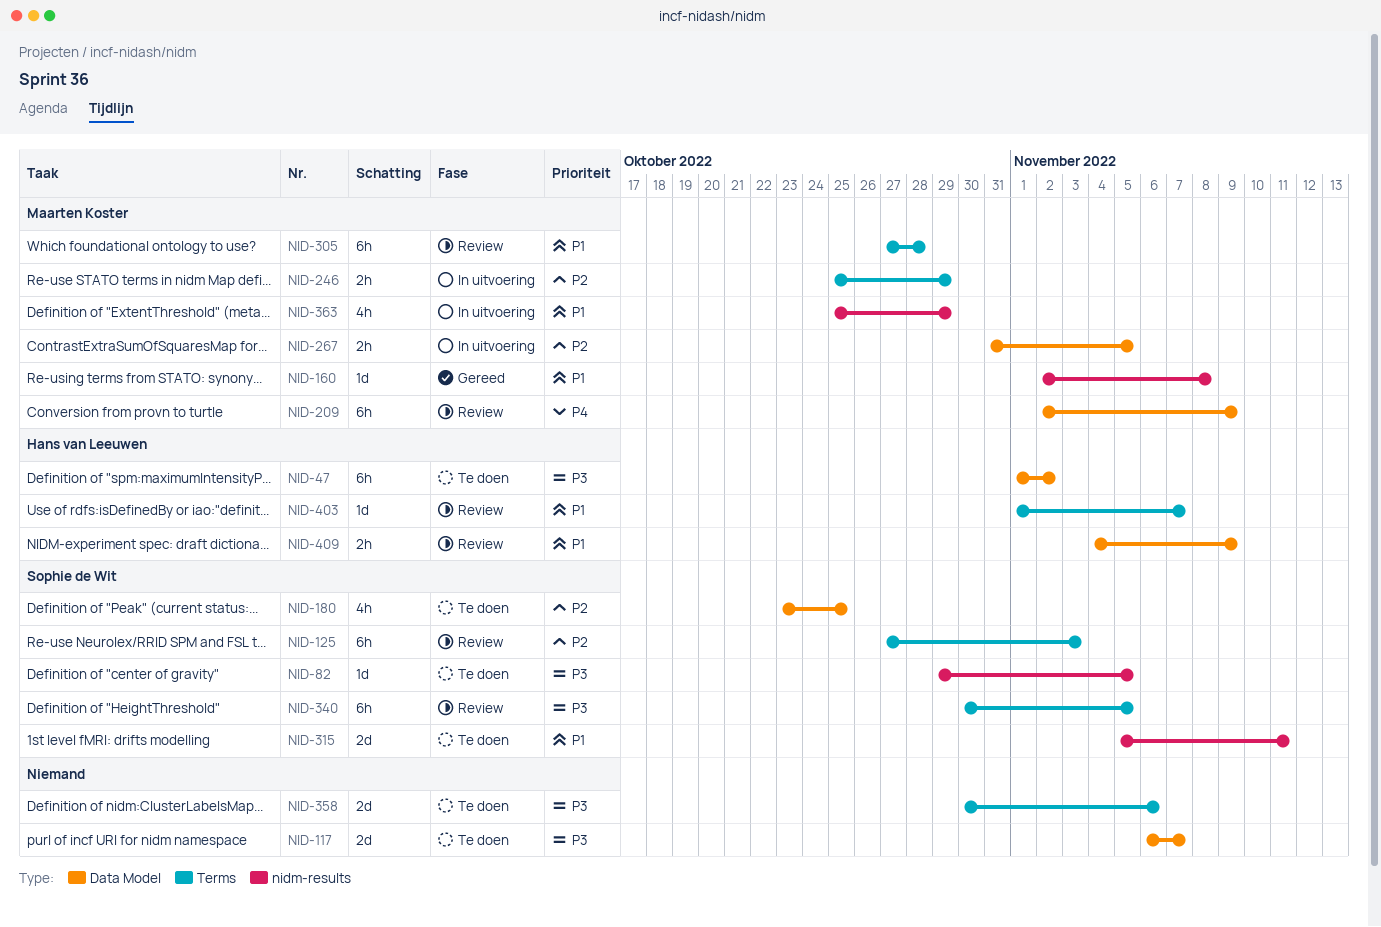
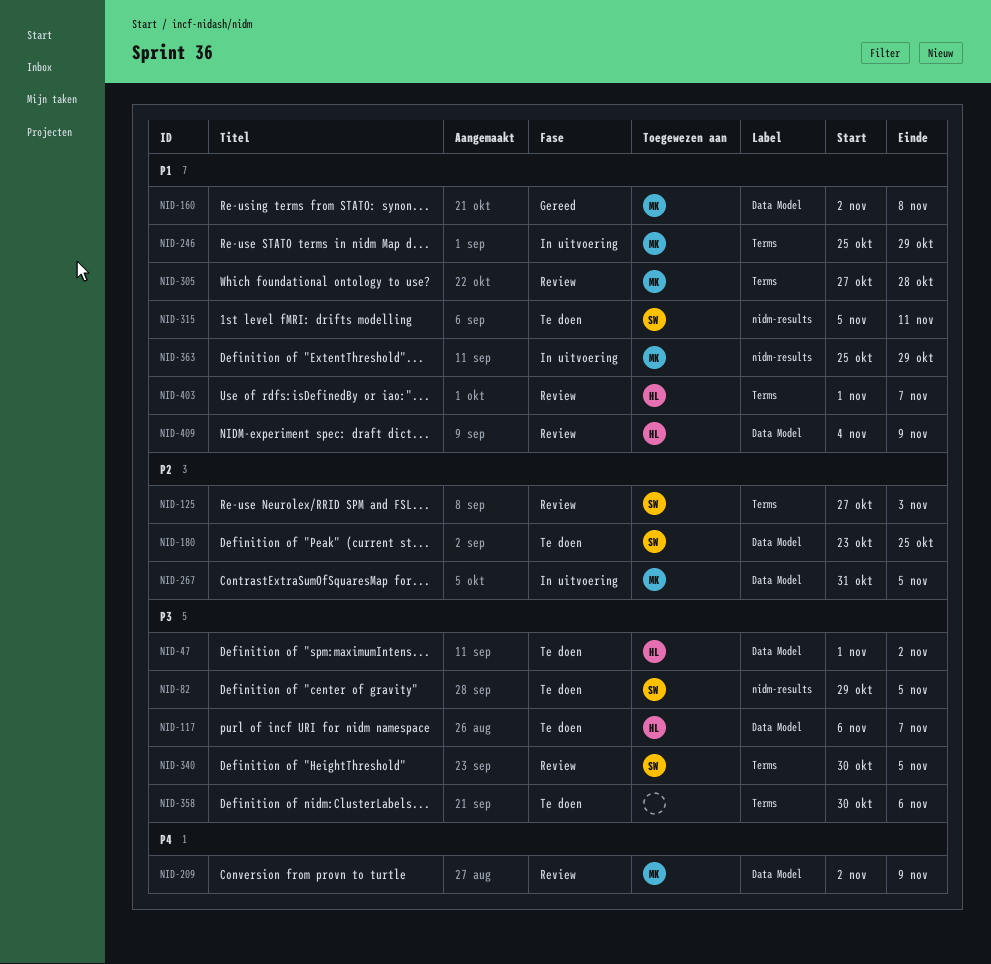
NID-117, owner: none -> Hans van Leeuwen
NID-160, label: nidm-results -> Data Model
NID-246, priority: P2 -> P1

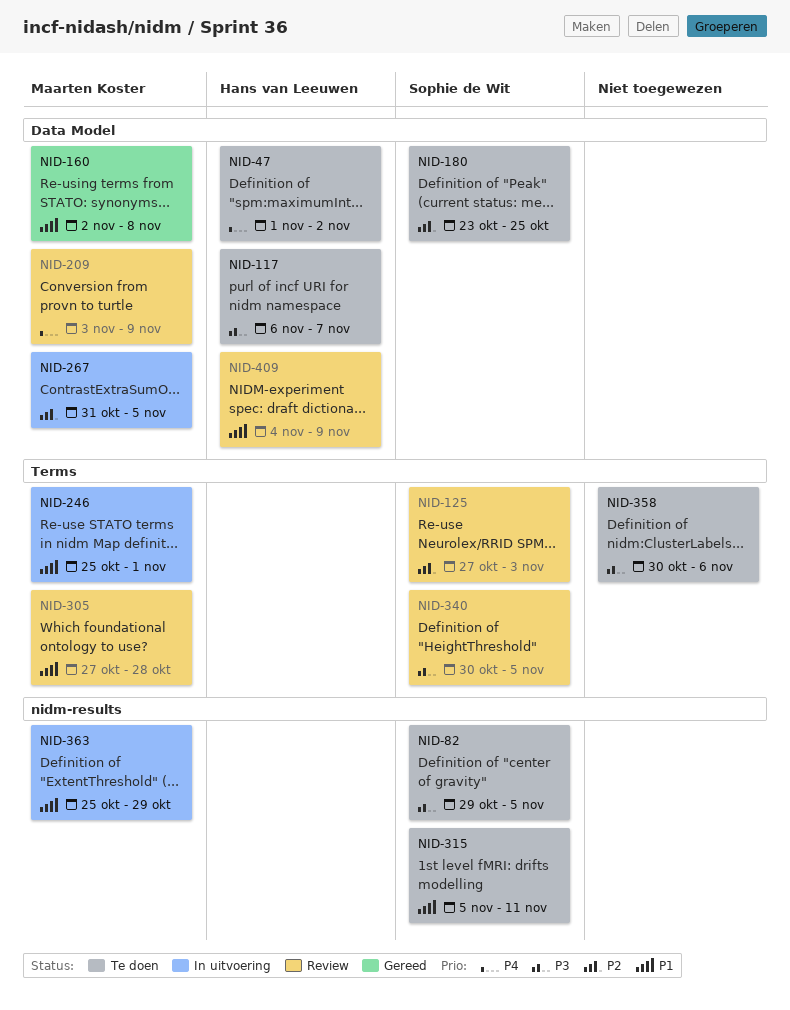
NID-47, priority: P3 -> P4
NID-209, start: Nov 2 -> Nov 3
NID-246, due: Oct 29 -> Nov 1
NID-403: present -> none

